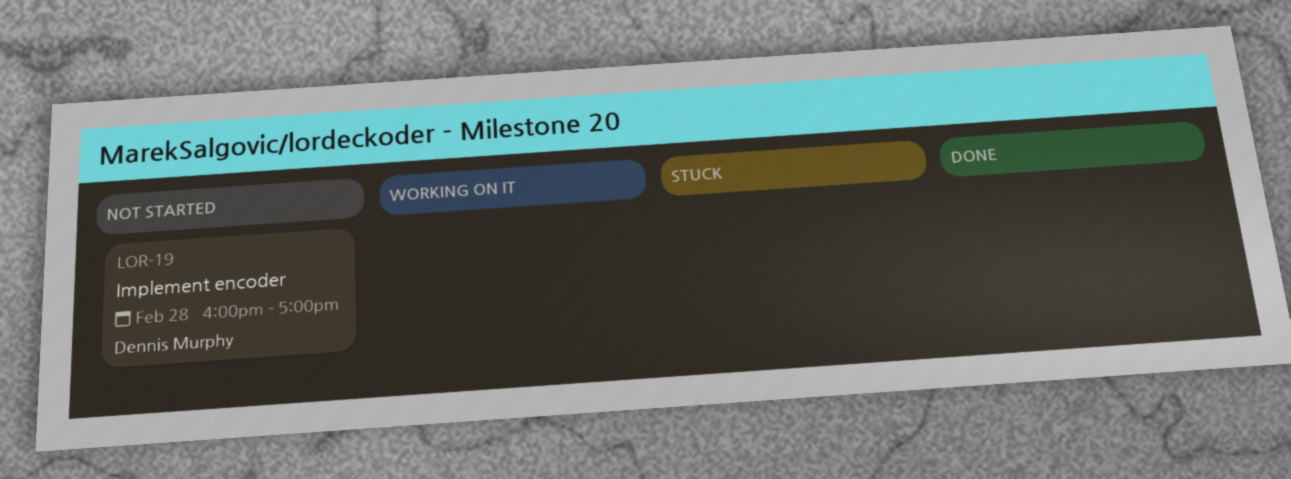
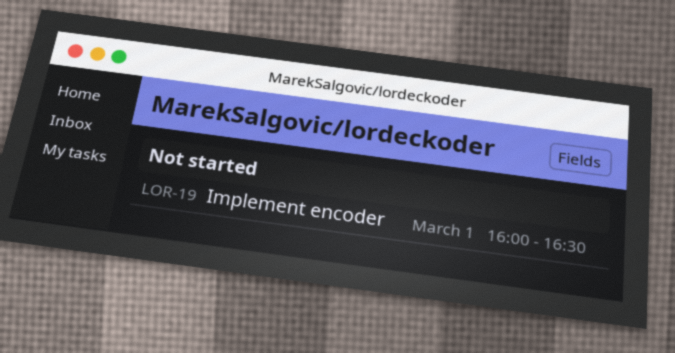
LOR-19, day: Feb 28 -> Mar 1
LOR-19, ends: 17:00 -> 16:30

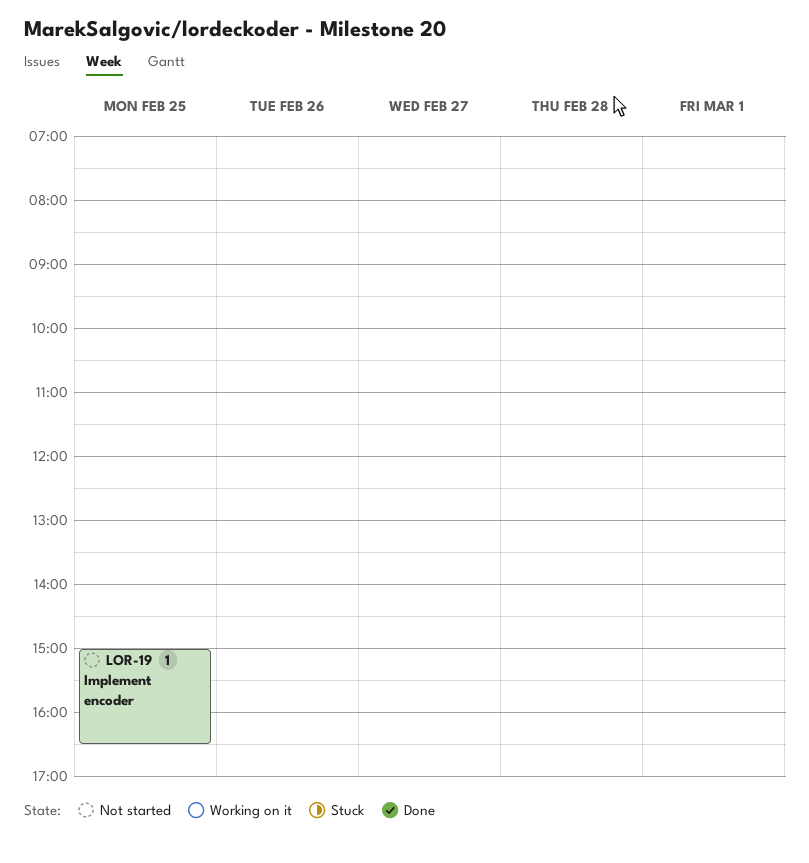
LOR-19, day: Mar 1 -> Feb 25
LOR-19, begins: 16:00 -> 15:00

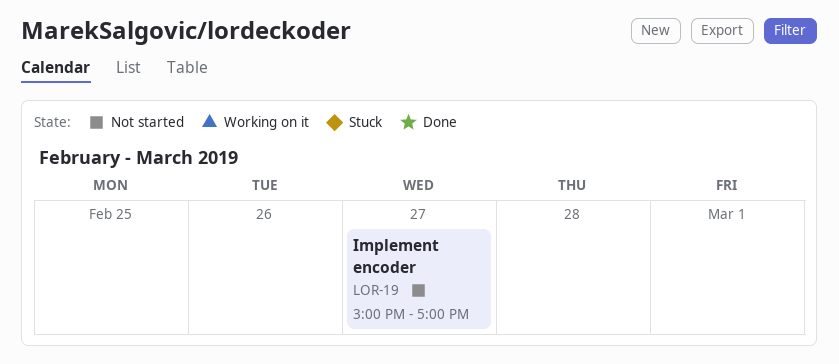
LOR-19, day: Feb 25 -> Feb 27
LOR-19, ends: 16:30 -> 17:00

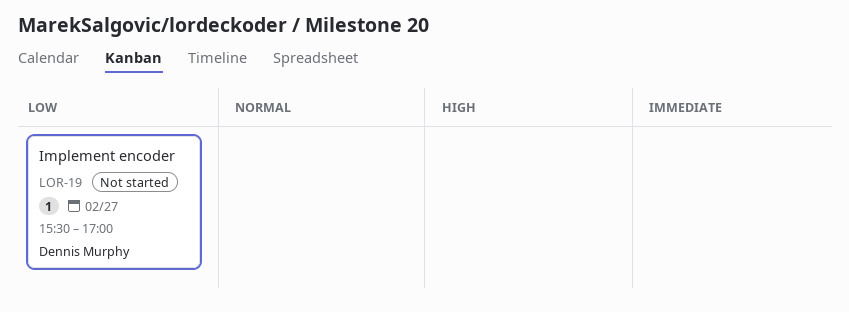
LOR-19, begins: 15:00 -> 15:30

